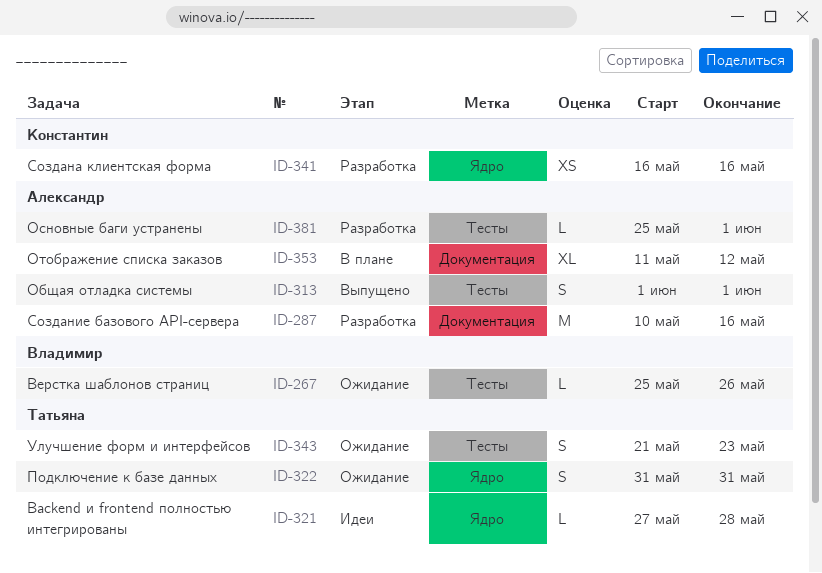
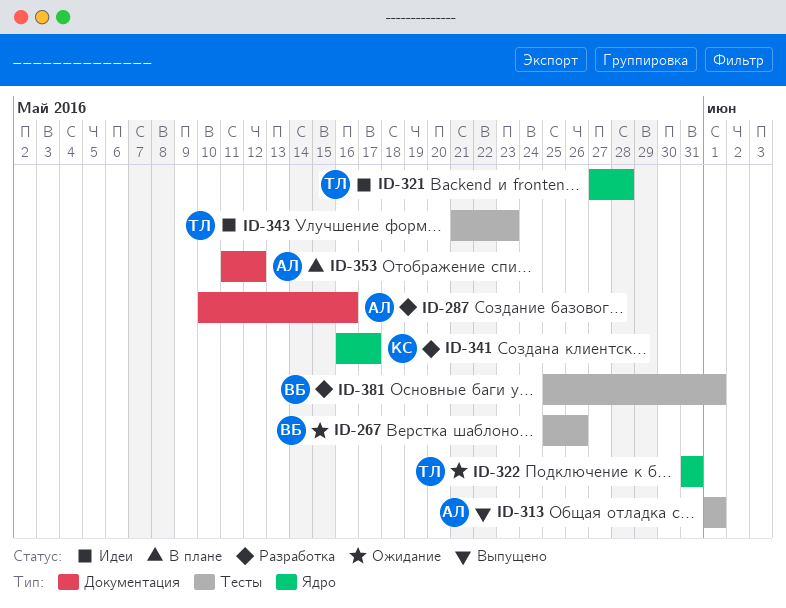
ID-341, due: May 16 -> May 17
ID-343, status: Ожидание -> Идеи
ID-381, owner: Александр -> Владимир

